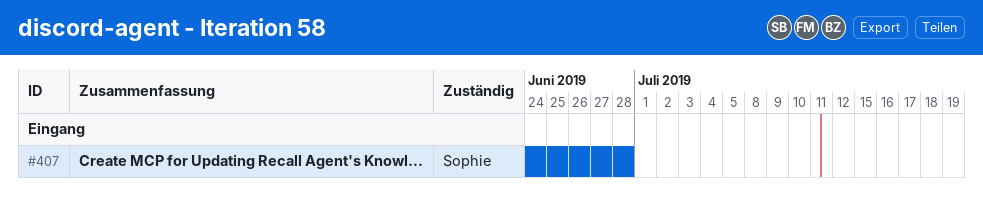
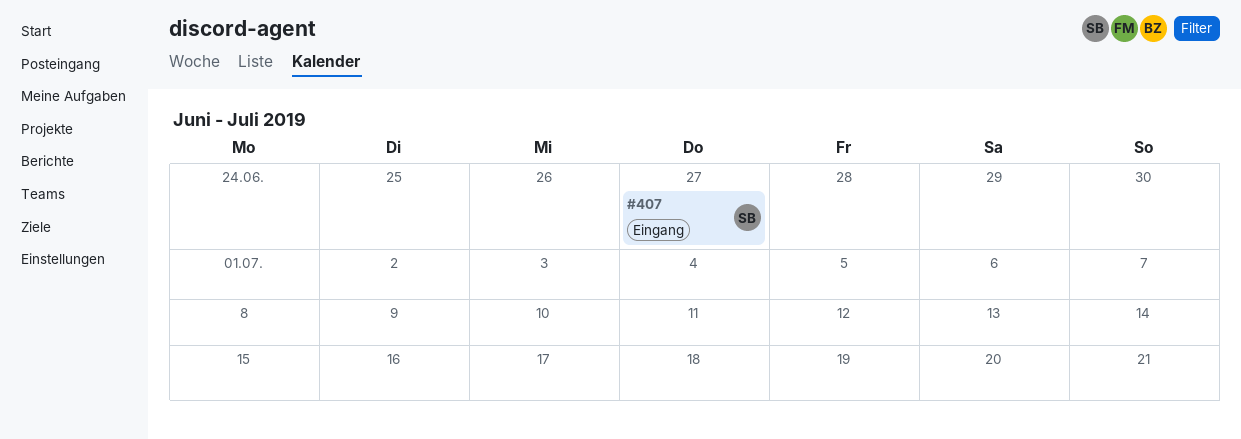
#407, due: Jun 28 -> Jun 27

